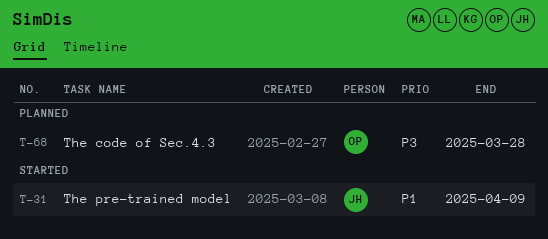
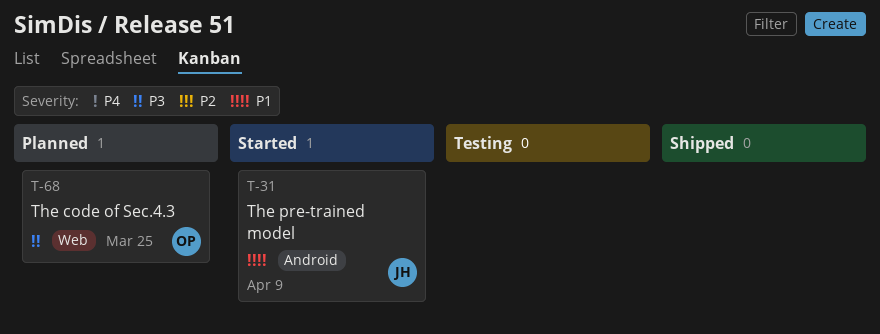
T-68, due: Mar 28 -> Mar 25

